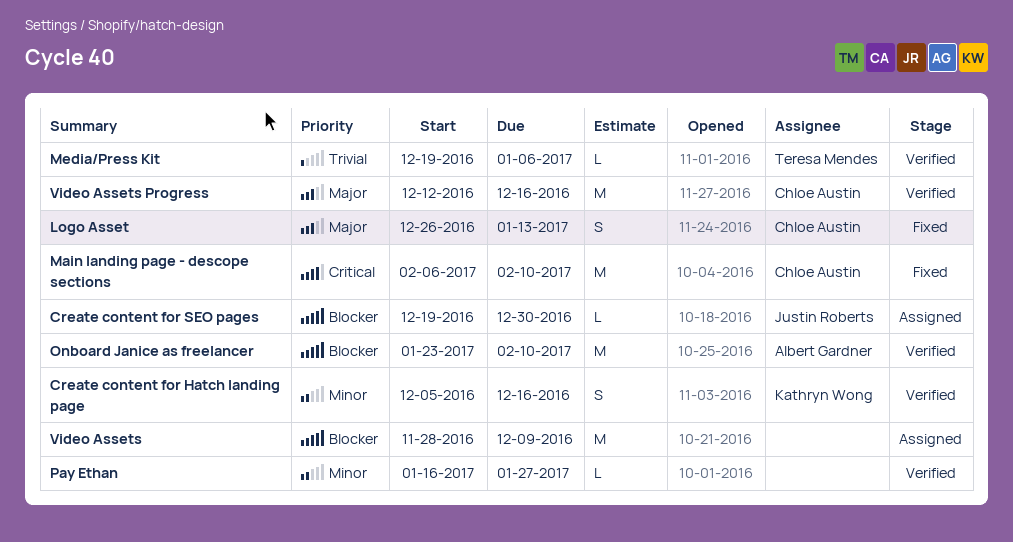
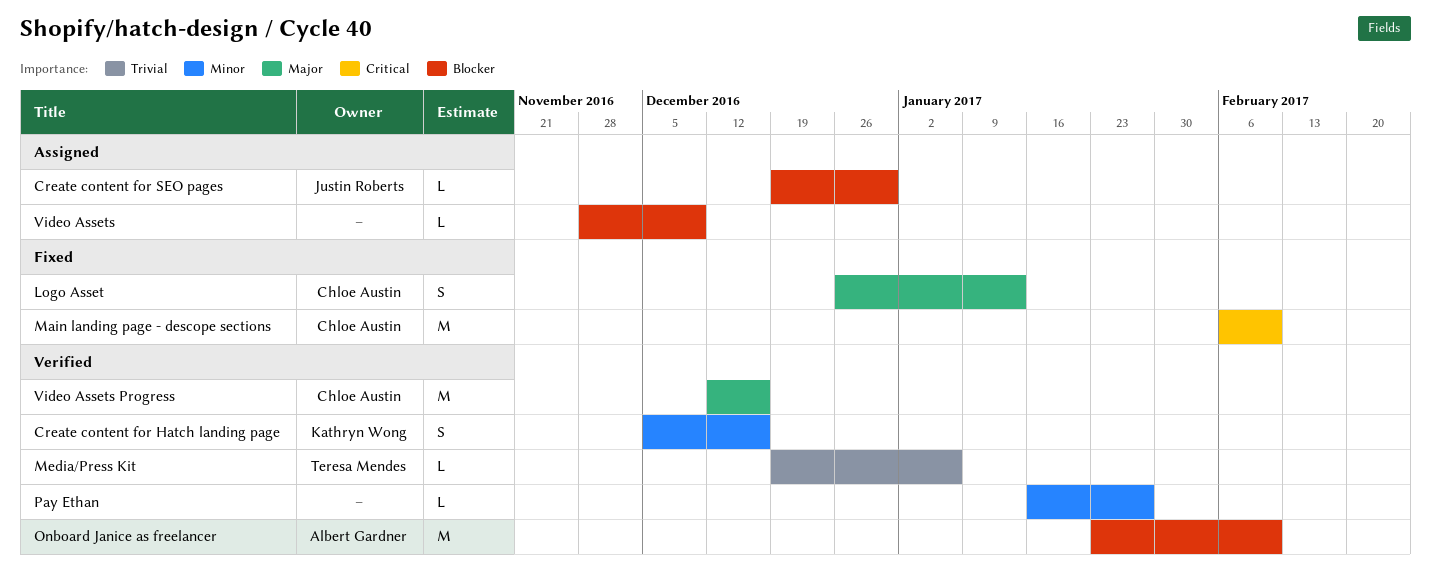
Video Assets, estimate: M -> L

